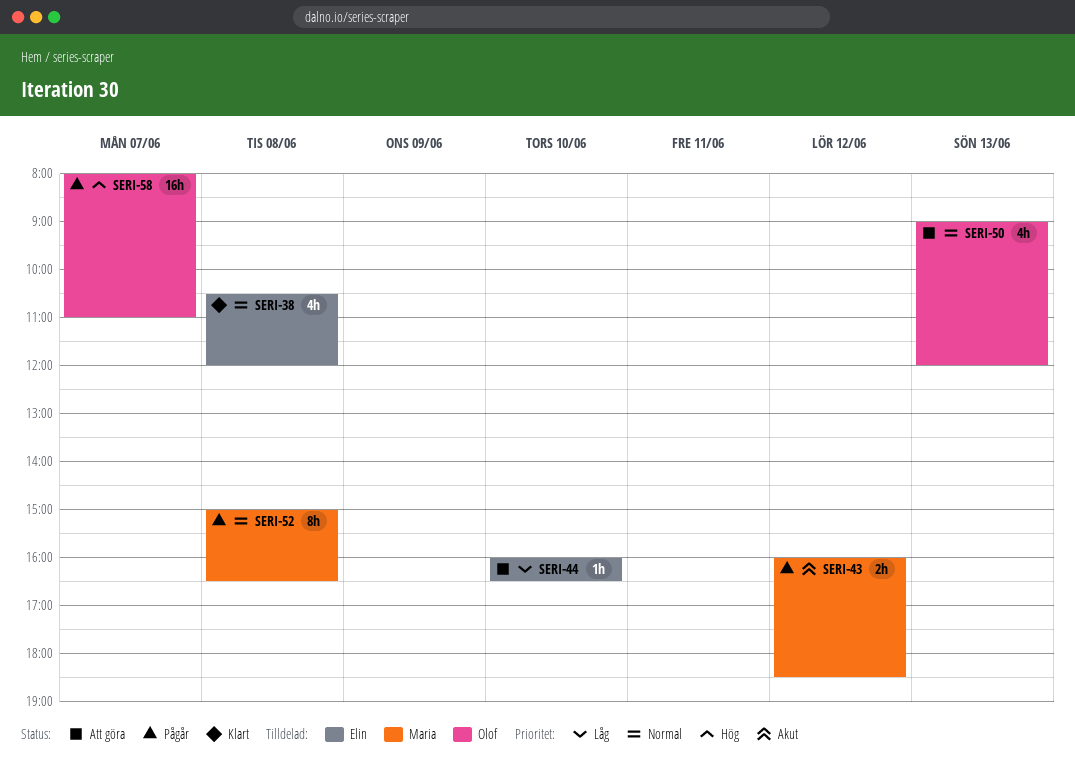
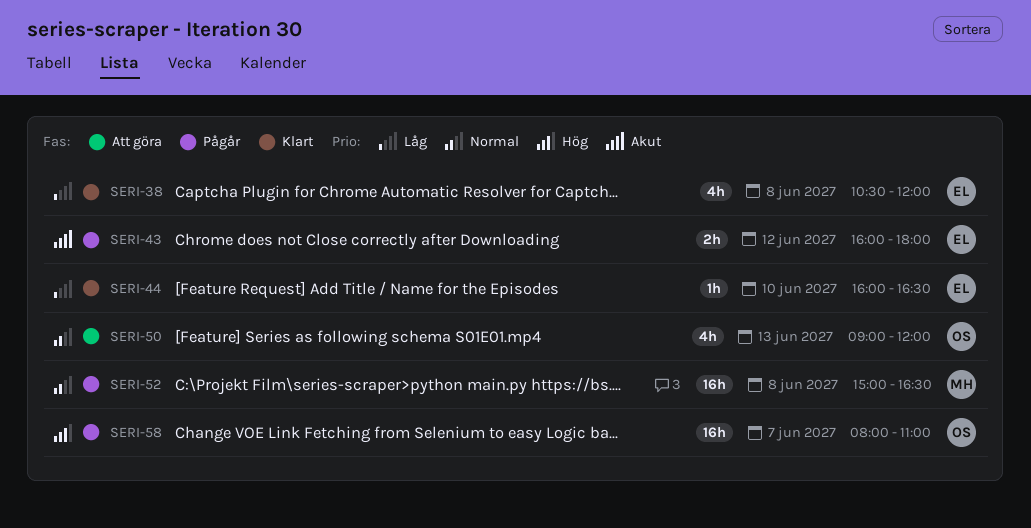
SERI-38, priority: Normal -> Låg
SERI-43, owner: Maria -> Elin
SERI-43, ends: 18:30 -> 18:00
SERI-44, status: Att göra -> Klart
SERI-52, estimate: 8h -> 16h

